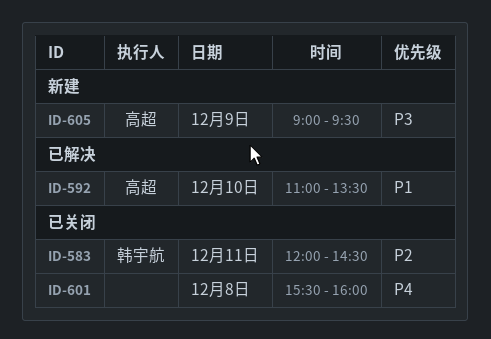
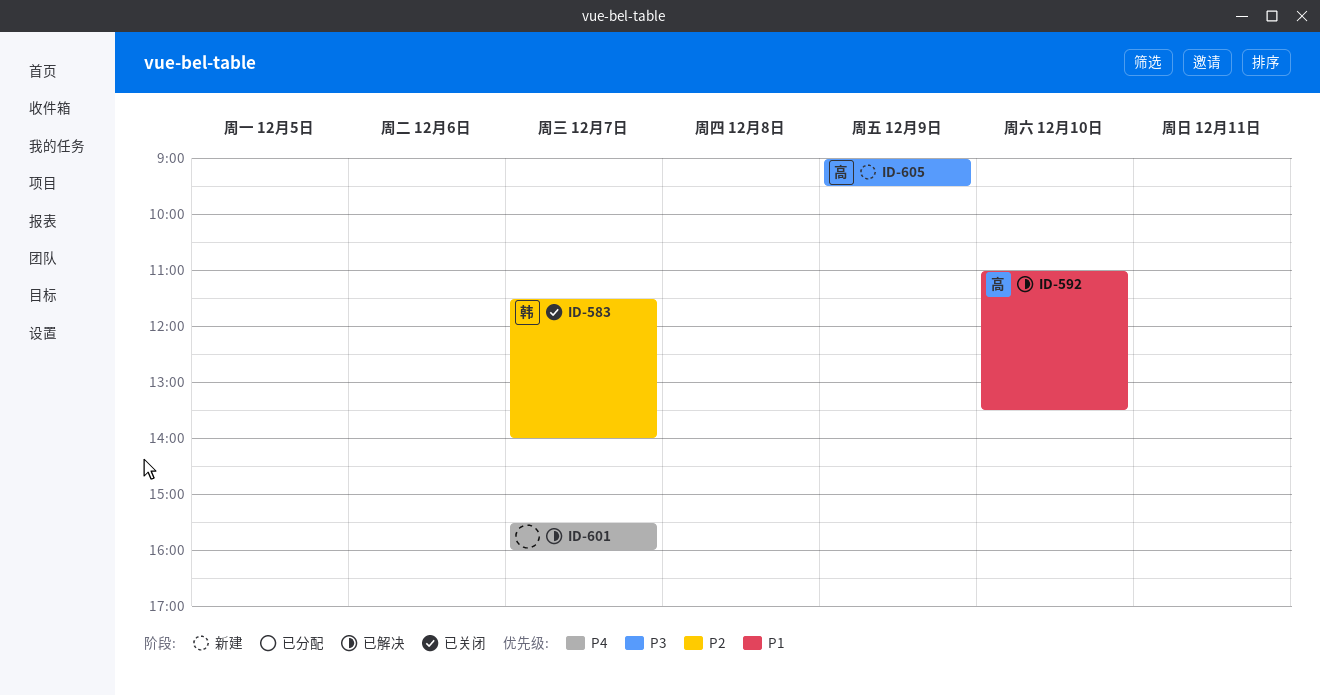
ID-583, day: Dec 11 -> Dec 7
ID-583, begins: 12:00 -> 11:30
ID-583, ends: 14:30 -> 14:00
ID-601, status: 已关闭 -> 已解决
ID-601, day: Dec 8 -> Dec 7

